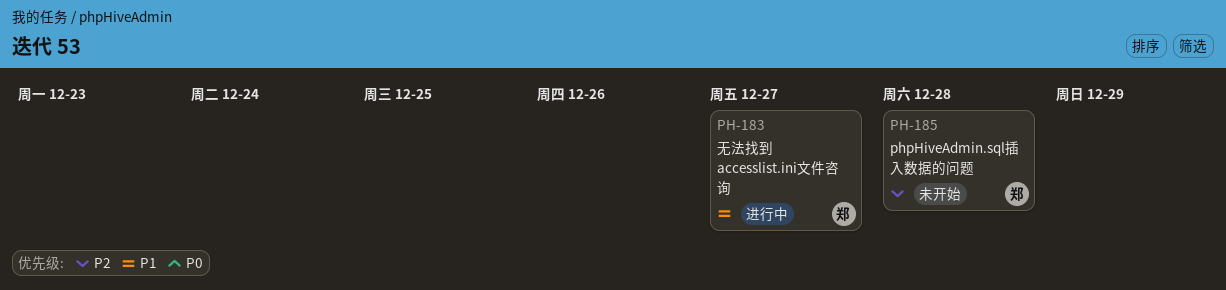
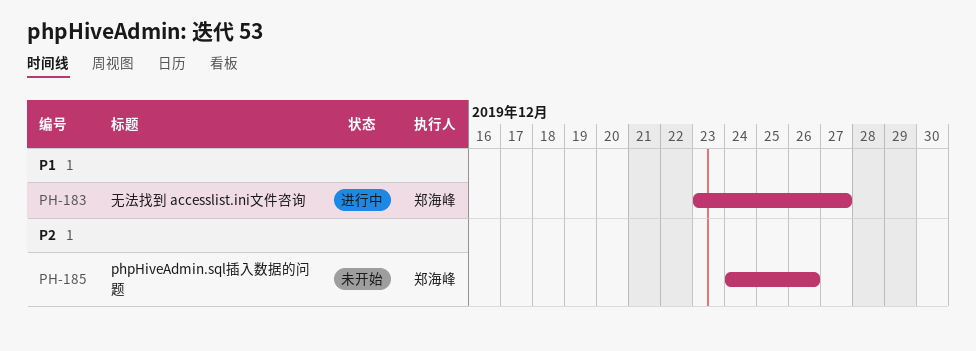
PH-185, due: Dec 28 -> Dec 26

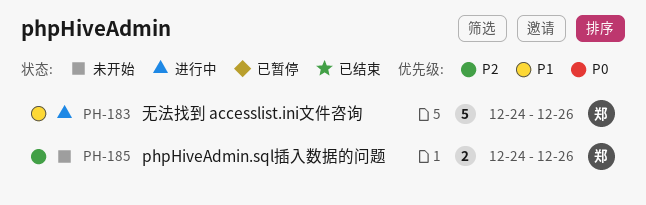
PH-183, start: Dec 23 -> Dec 24
PH-183, due: Dec 27 -> Dec 26

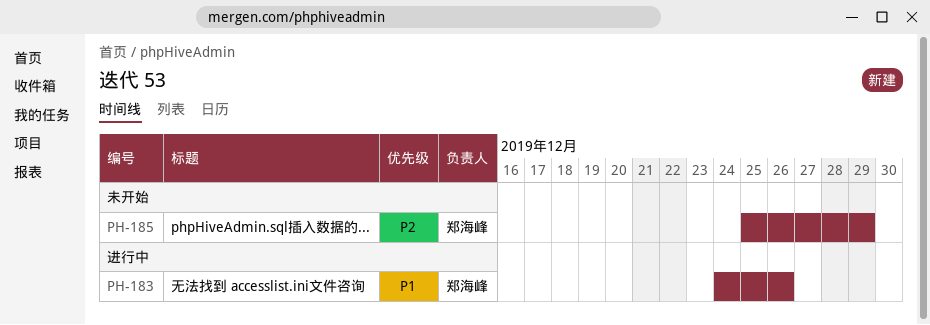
PH-185, start: Dec 24 -> Dec 25
PH-185, due: Dec 26 -> Dec 29

